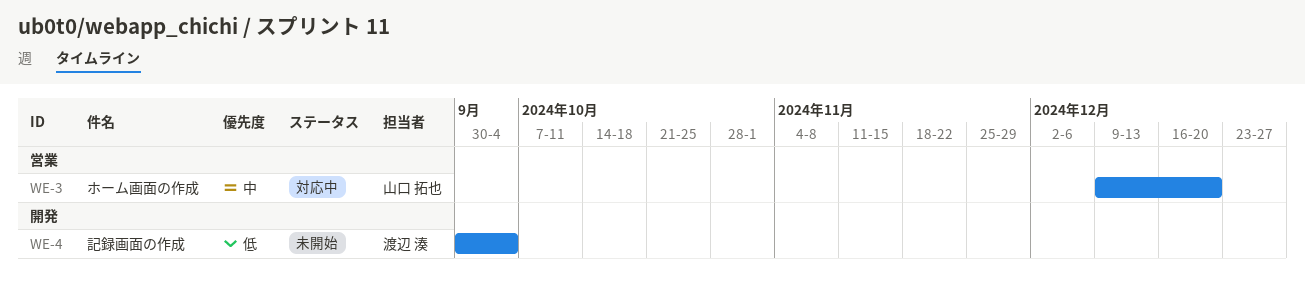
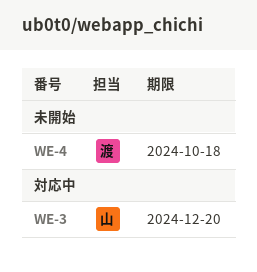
WE-4, due: Oct 4 -> Oct 18

